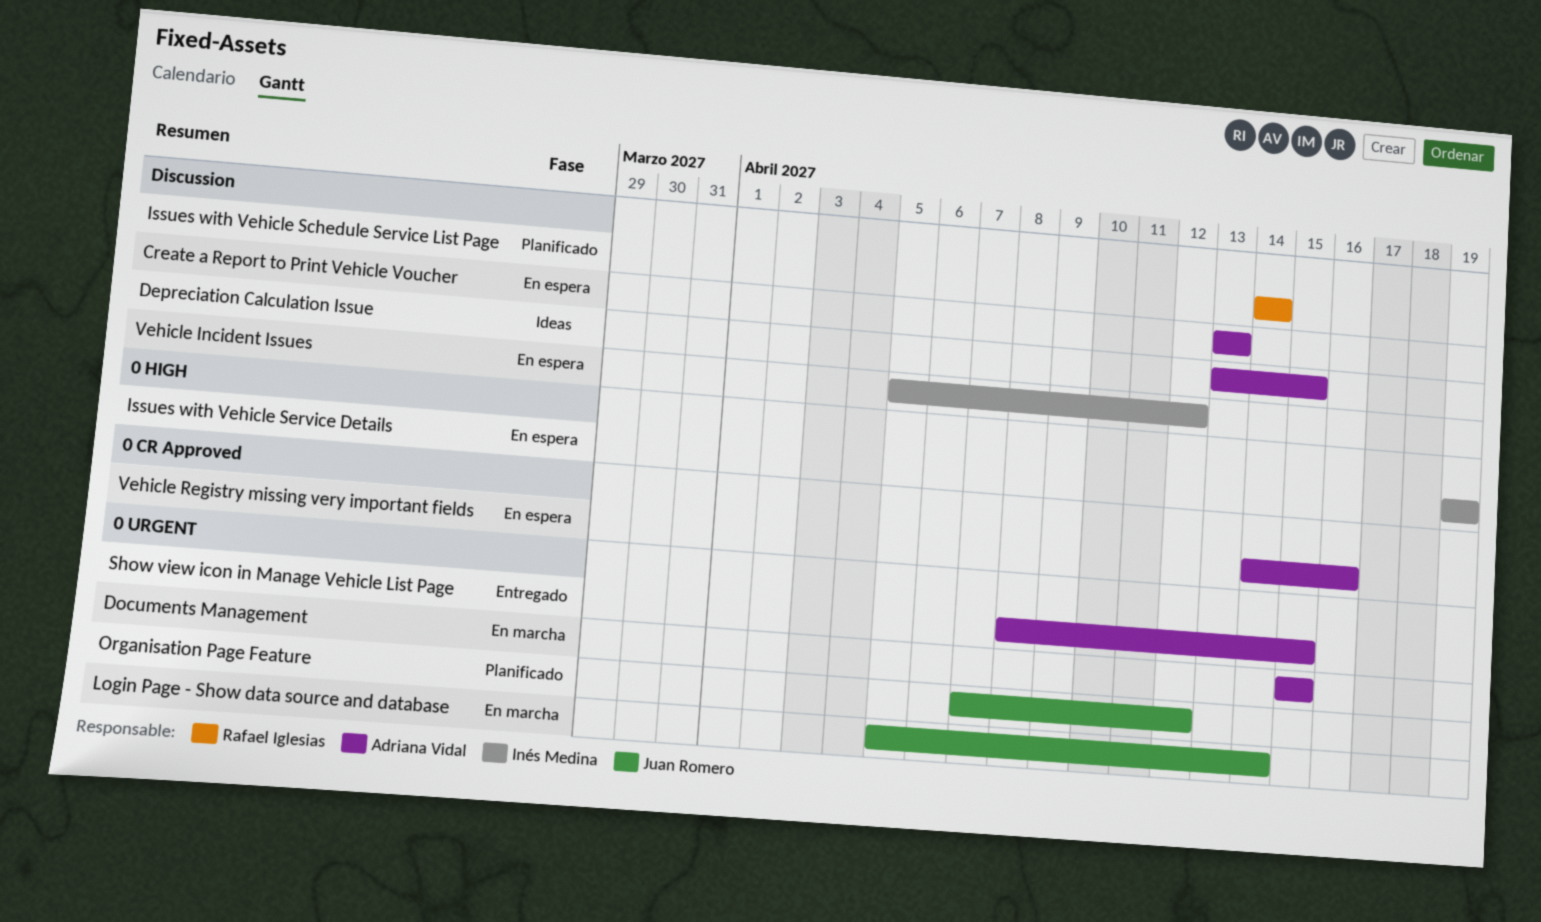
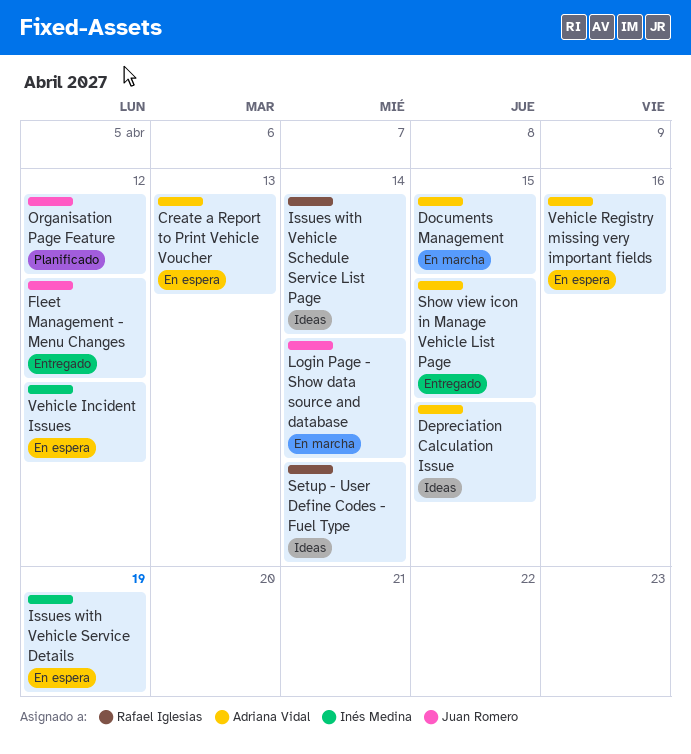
Fleet Management - Menu Changes: none -> present
Issues with Vehicle Schedule Service List Page, status: Planificado -> Ideas
Setup - User Define Codes - Fuel Type: none -> present

